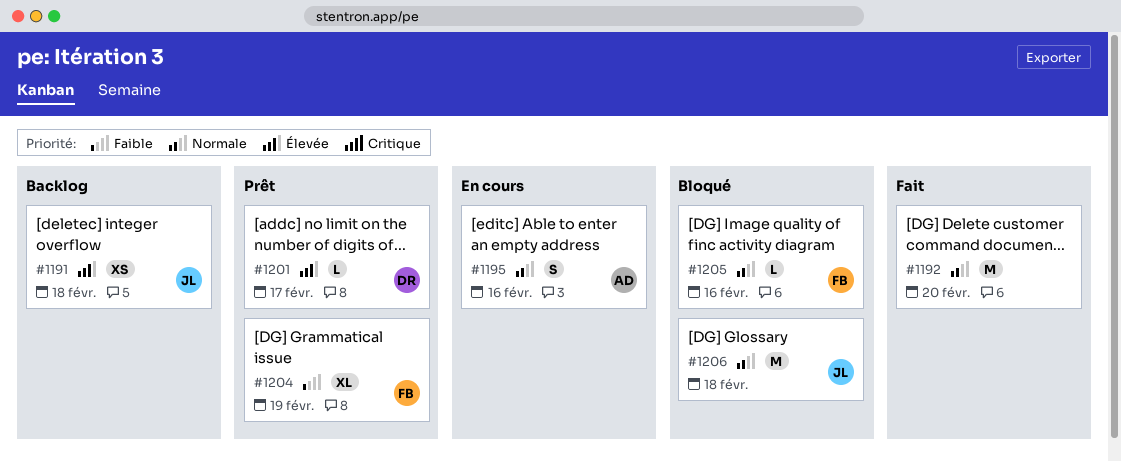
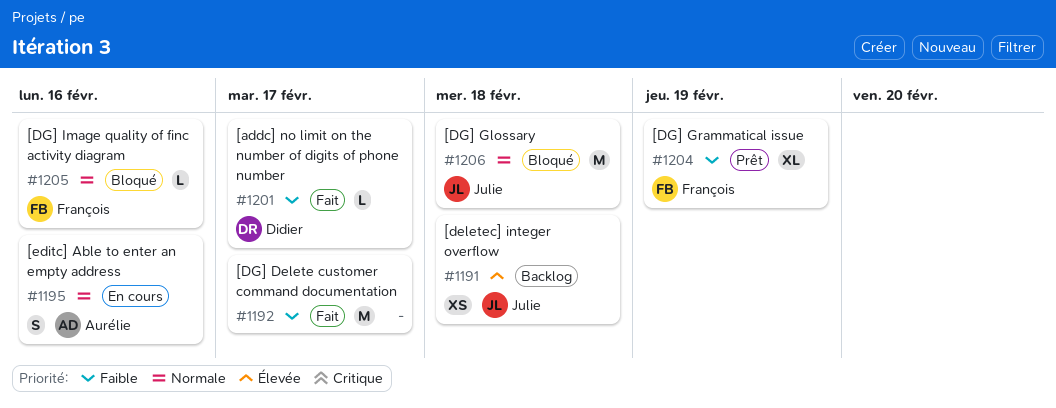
#1192, priority: Normale -> Faible
#1192, due: Feb 20 -> Feb 17
#1201, status: Prêt -> Fait
#1201, priority: Élevée -> Faible

